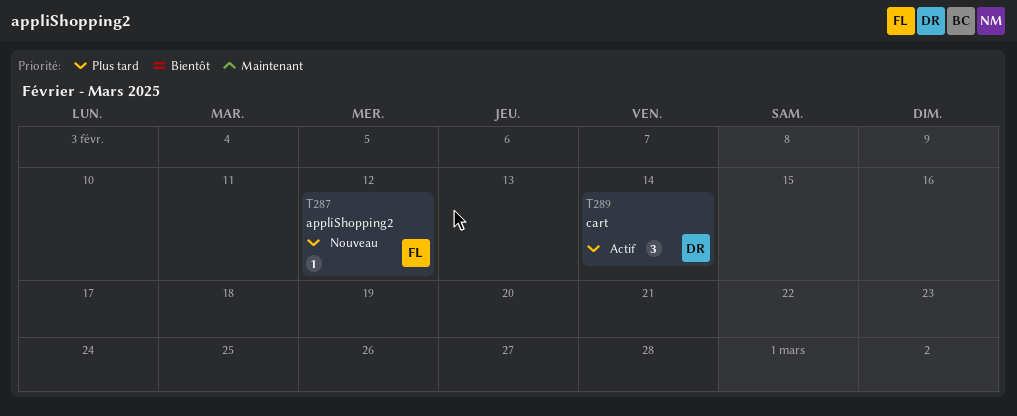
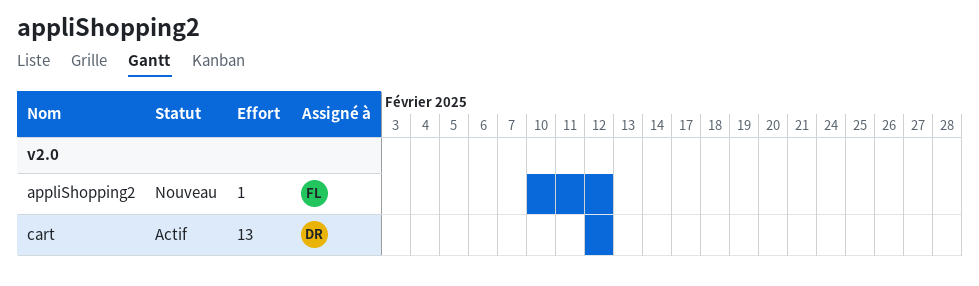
cart, estimate: 3 -> 13
cart, due: Feb 14 -> Feb 12

